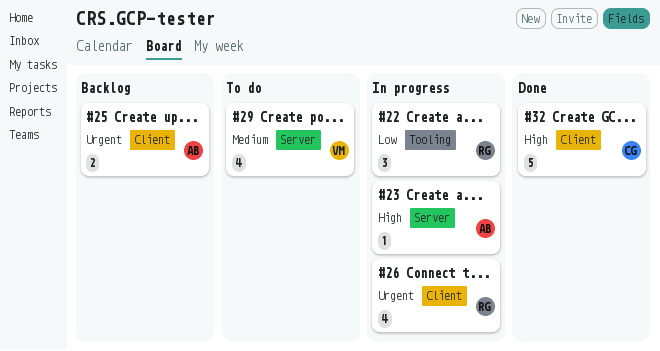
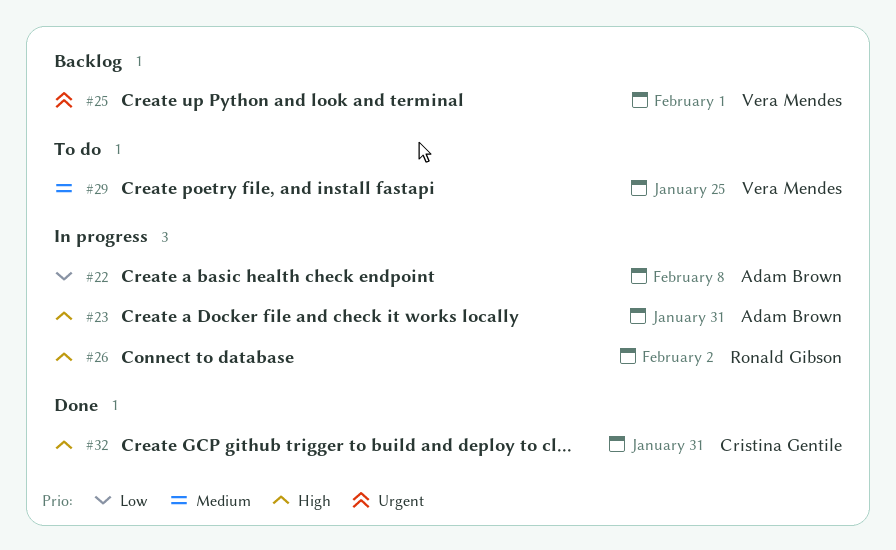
#22, owner: Ronald Gibson -> Adam Brown
#25, owner: Adam Brown -> Vera Mendes
#26, priority: Urgent -> High

